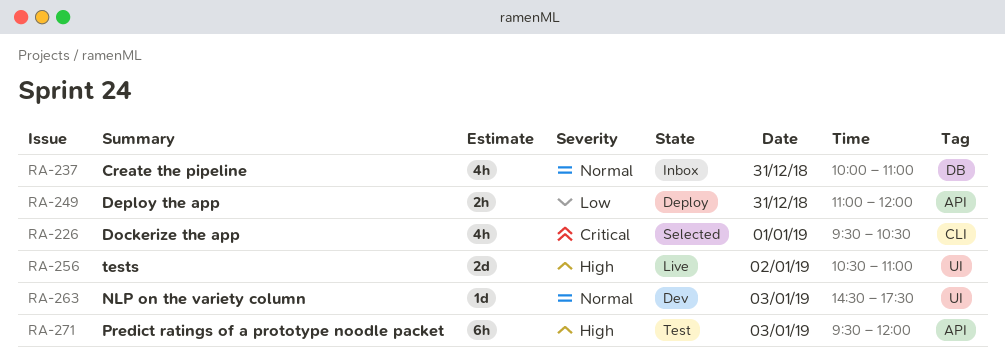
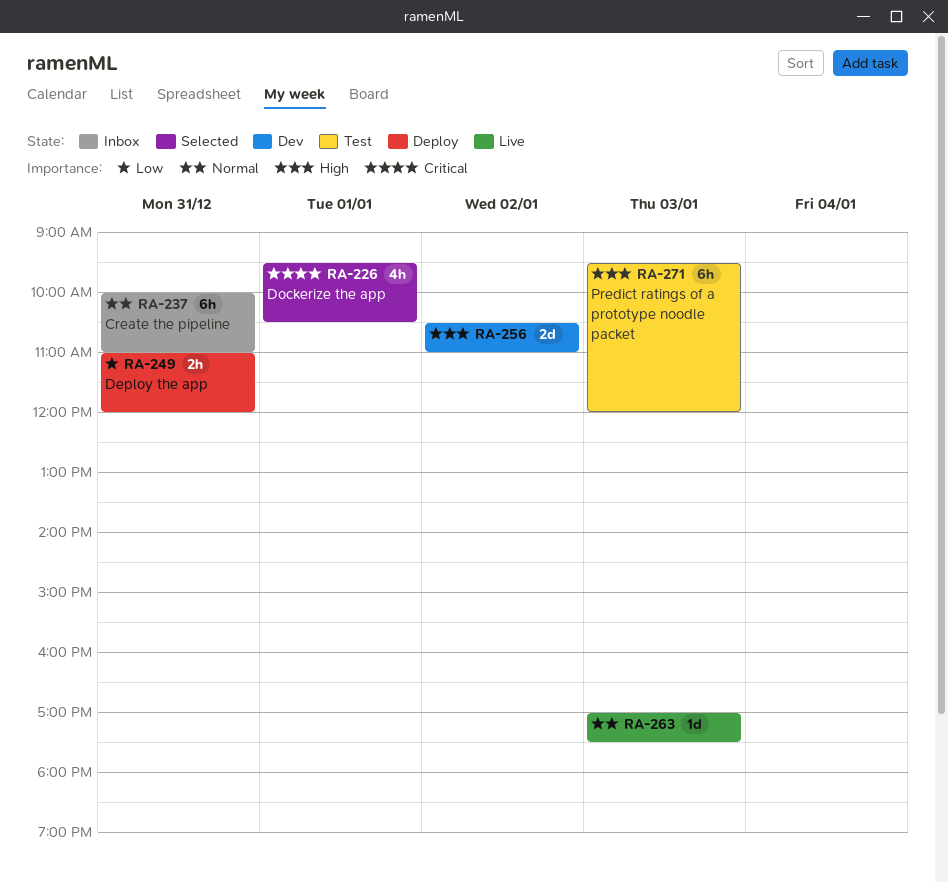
RA-237, estimate: 4h -> 6h
RA-256, status: Live -> Dev
RA-263, status: Dev -> Live
RA-263, begins: 14:30 -> 17:00

